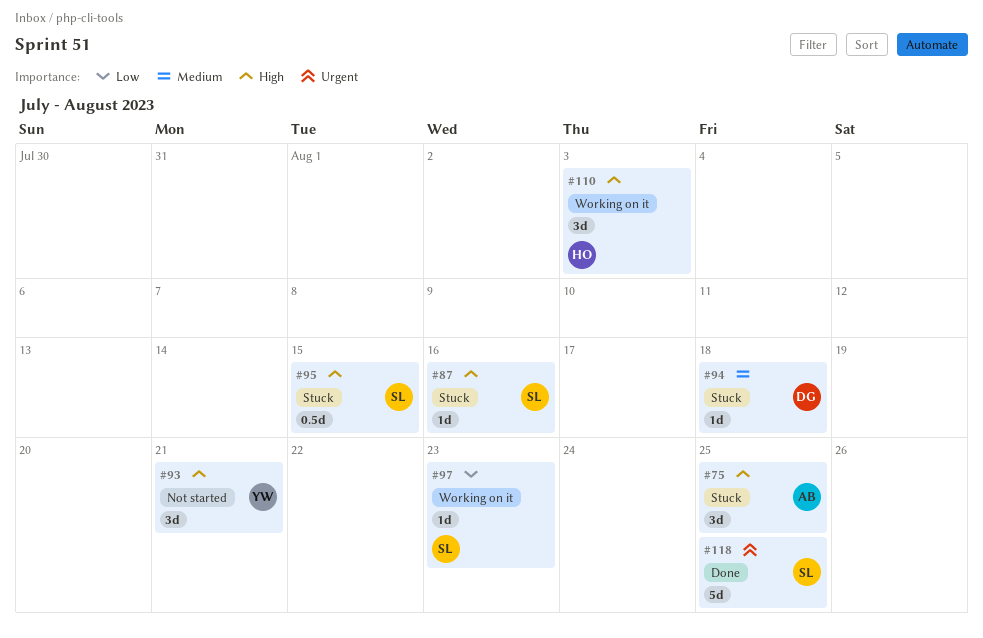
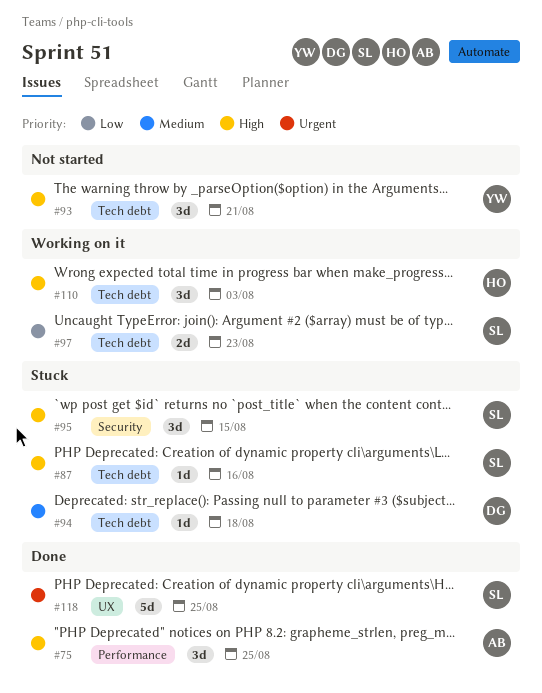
#75, status: Stuck -> Done
#95, estimate: 0.5d -> 3d
#97, estimate: 1d -> 2d

